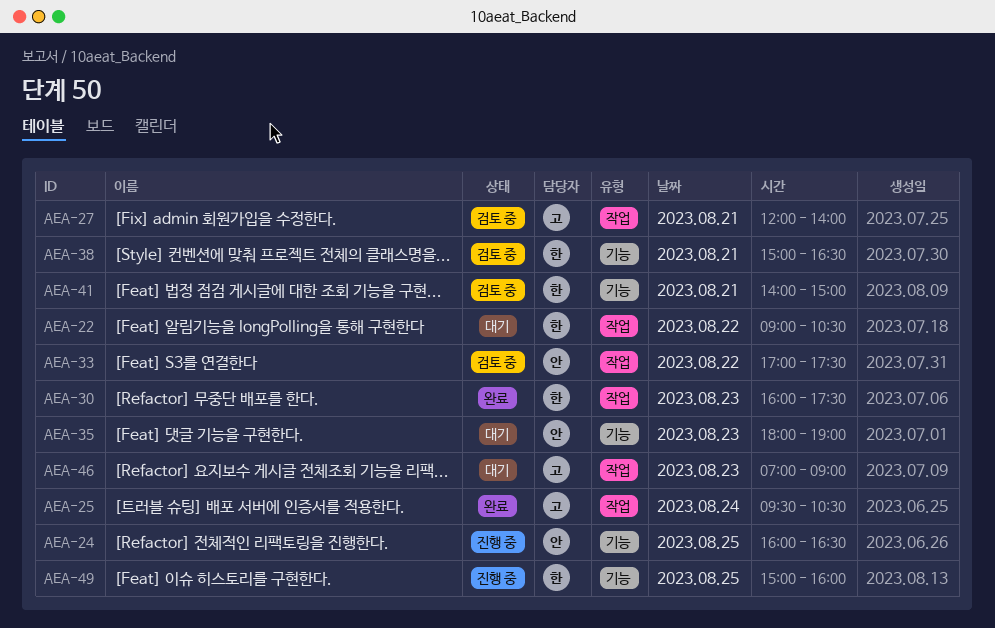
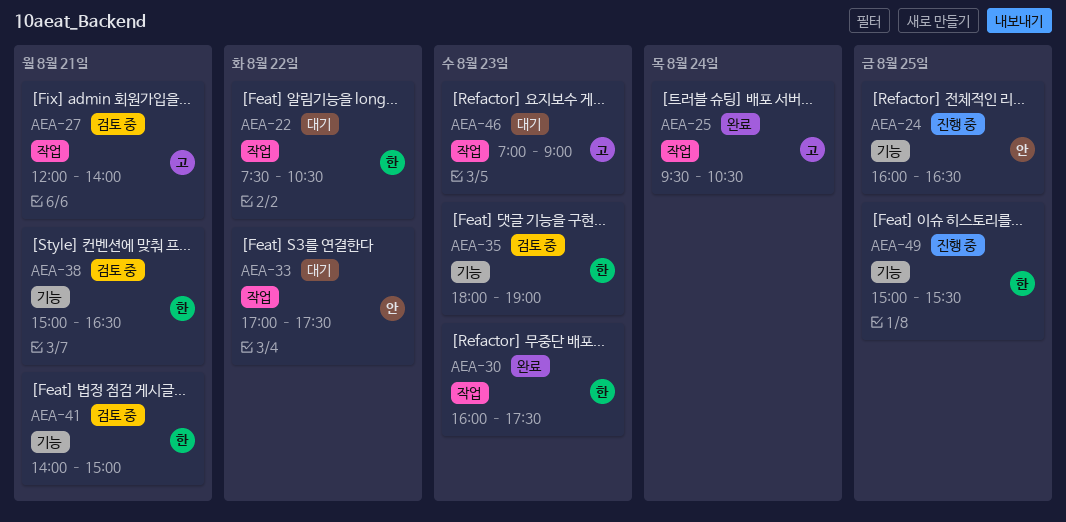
AEA-22, begins: 09:00 -> 07:30
AEA-33, status: 검토 중 -> 대기
AEA-35, status: 대기 -> 검토 중
AEA-35, owner: 안 -> 한
AEA-49, ends: 16:00 -> 15:30

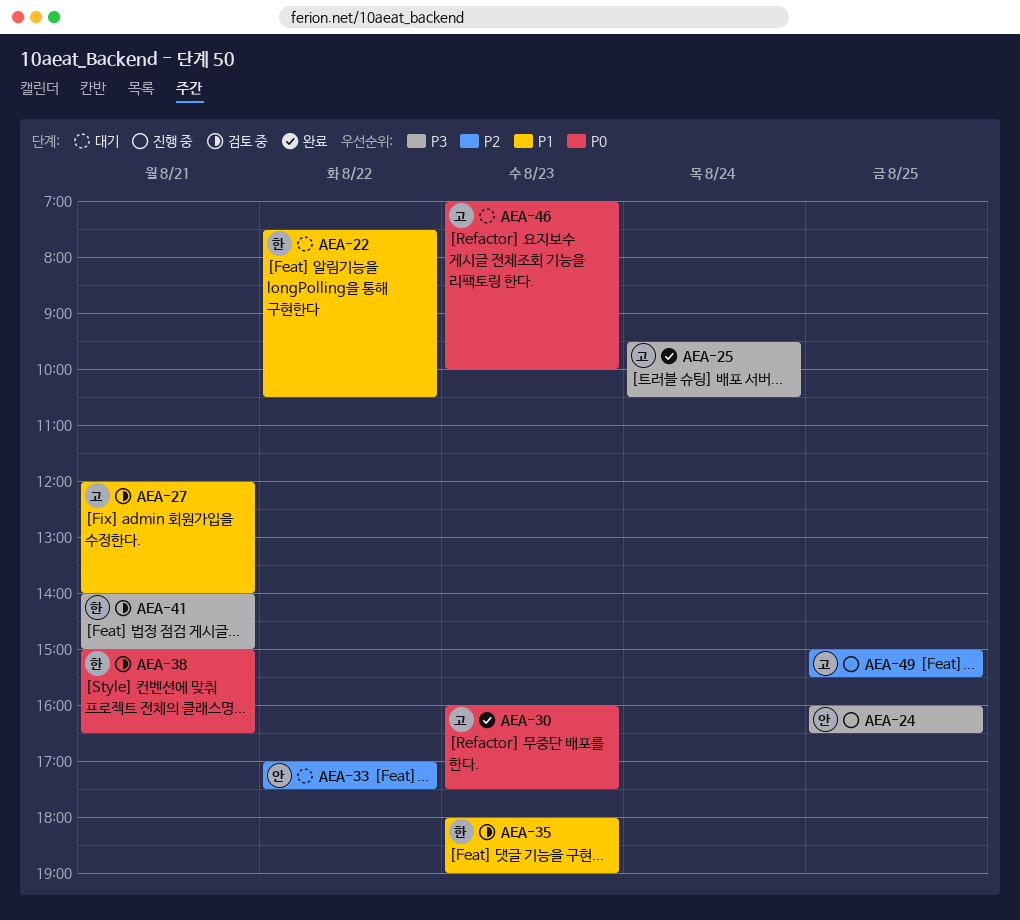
AEA-30, owner: 한 -> 고
AEA-46, ends: 09:00 -> 10:00
AEA-49, owner: 한 -> 고

